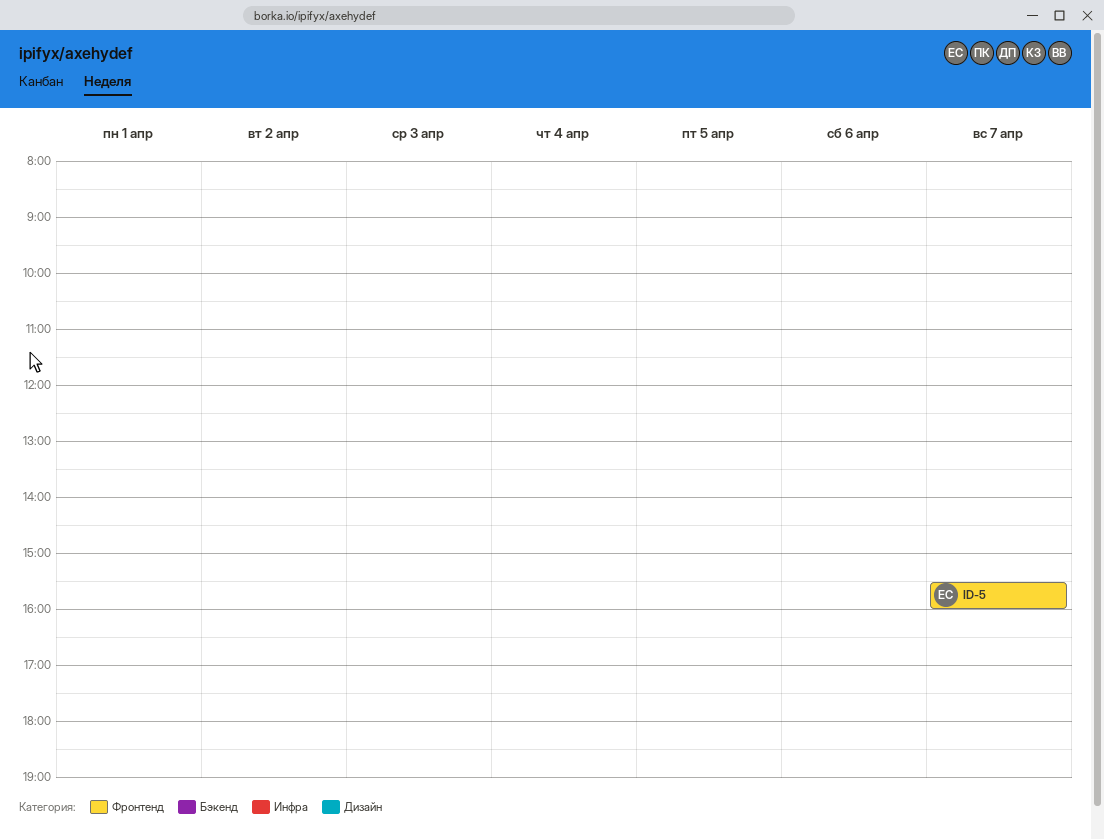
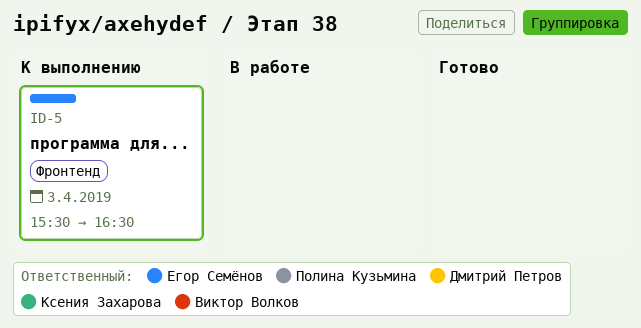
ID-5, day: Apr 7 -> Apr 3
ID-5, ends: 16:00 -> 16:30

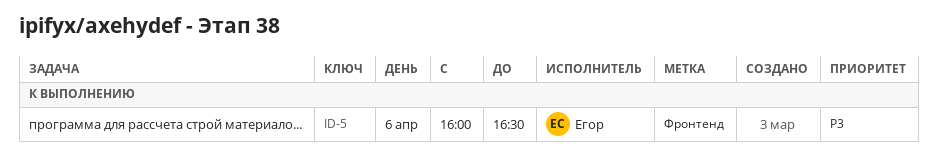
ID-5, day: Apr 3 -> Apr 6
ID-5, begins: 15:30 -> 16:00

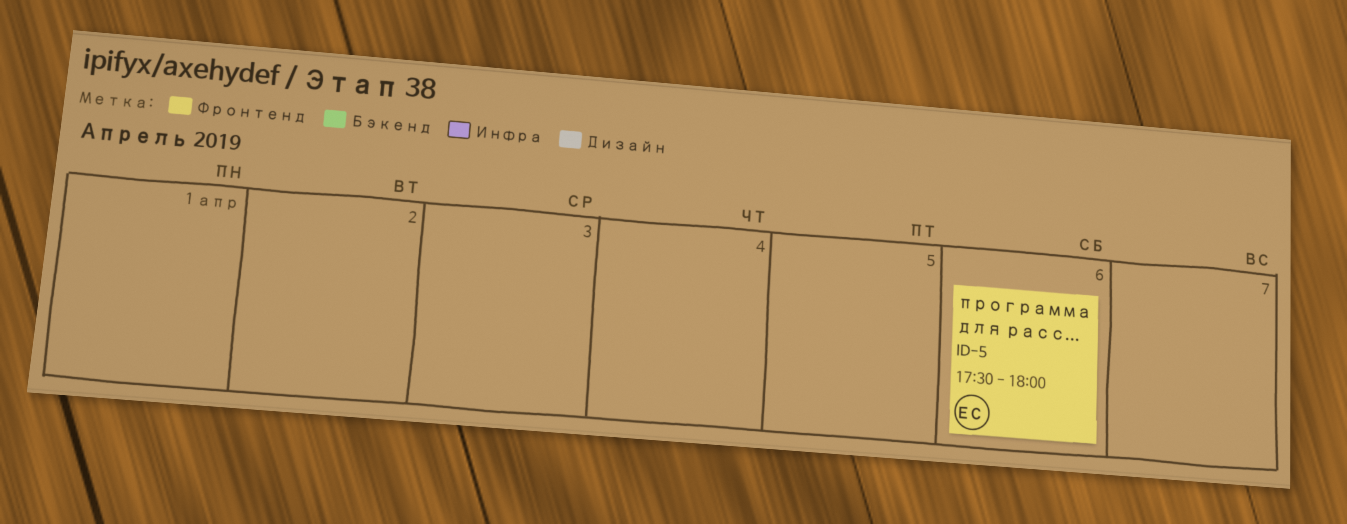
ID-5, begins: 16:00 -> 17:30
ID-5, ends: 16:30 -> 18:00

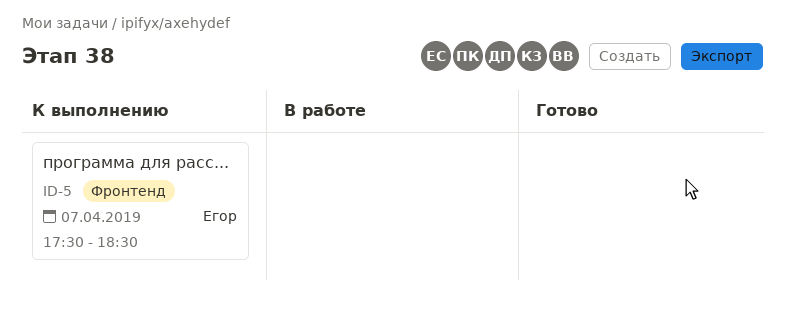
ID-5, day: Apr 6 -> Apr 7
ID-5, ends: 18:00 -> 18:30

